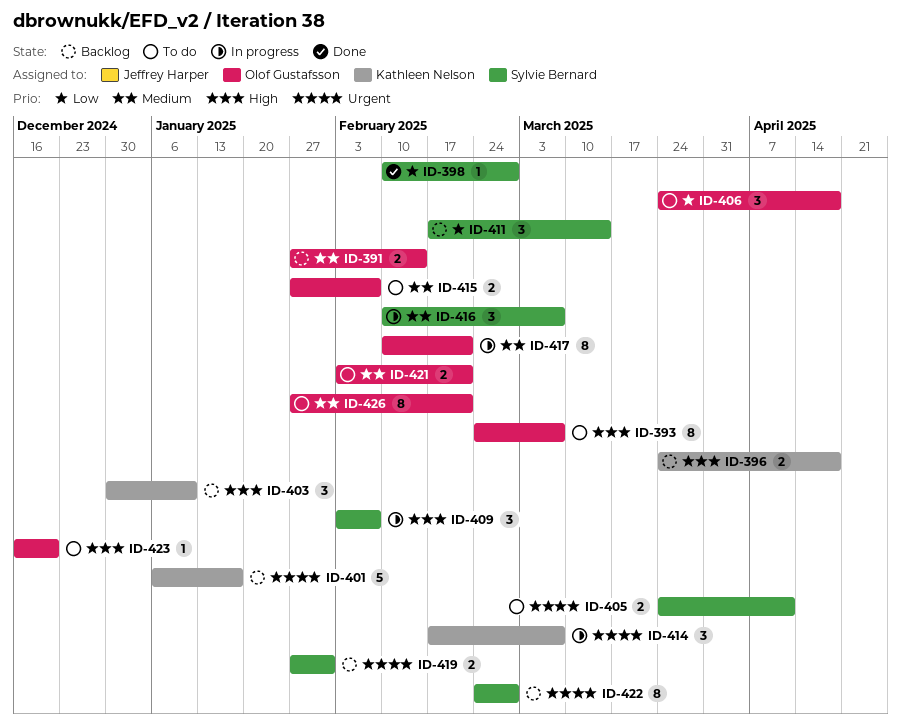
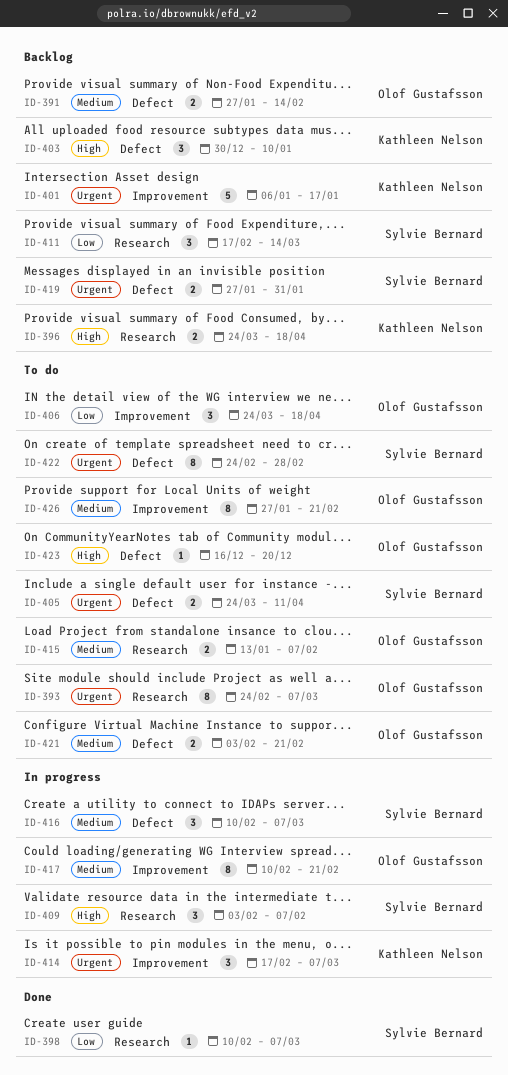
ID-393, priority: High -> Urgent
ID-398, due: Feb 28 -> Mar 7
ID-415, start: Jan 27 -> Jan 13
ID-422, status: Backlog -> To do

